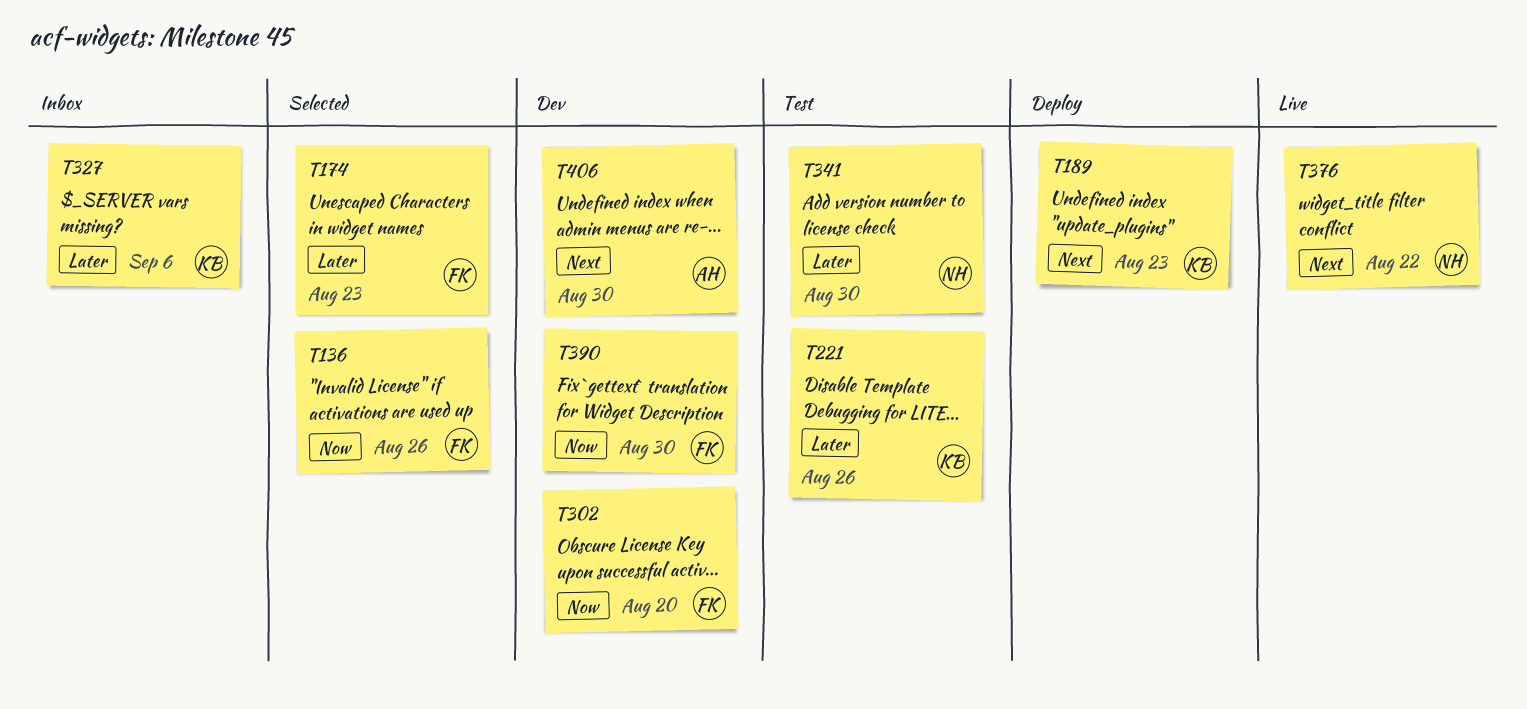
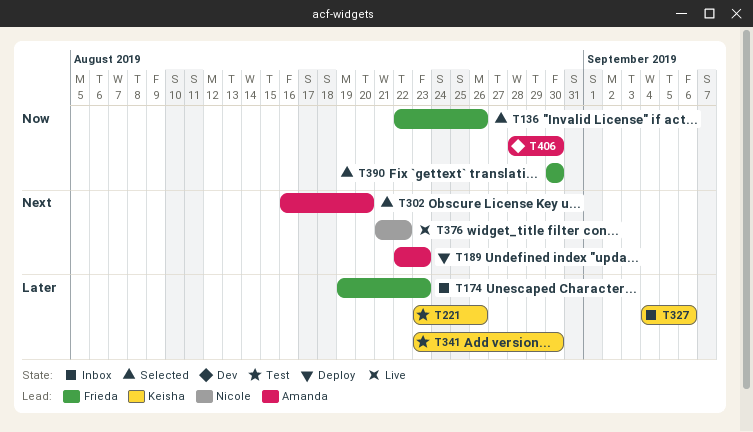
T174, status: Selected -> Inbox
T189, owner: Keisha -> Amanda
T302, status: Dev -> Selected
T302, owner: Frieda -> Amanda
T302, priority: Now -> Next
T341, owner: Nicole -> Keisha
T390, status: Dev -> Selected
T406, priority: Next -> Now

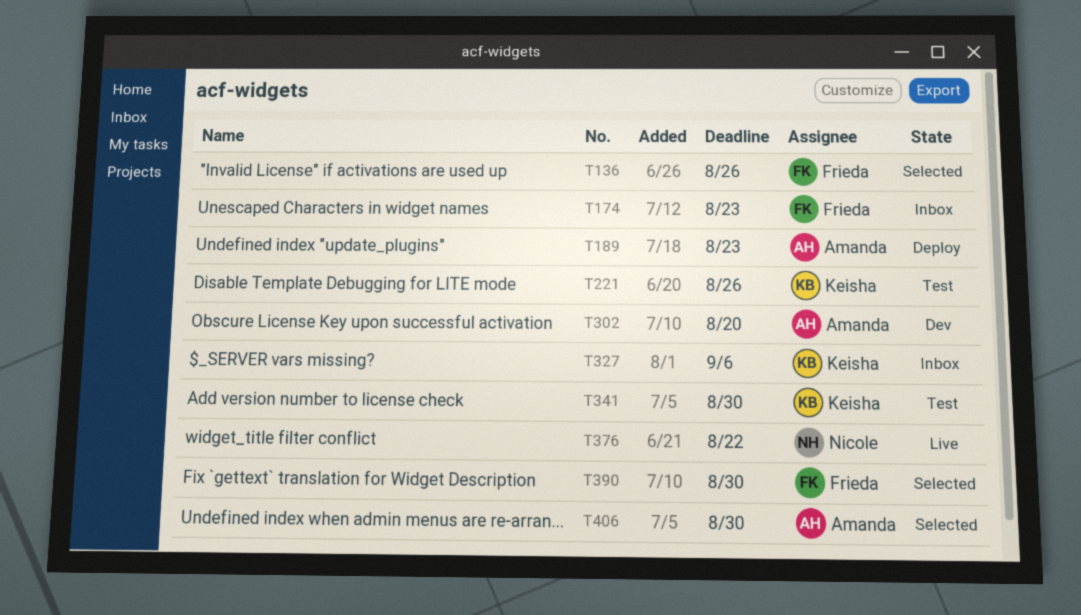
T302, status: Selected -> Dev
T406, status: Dev -> Selected

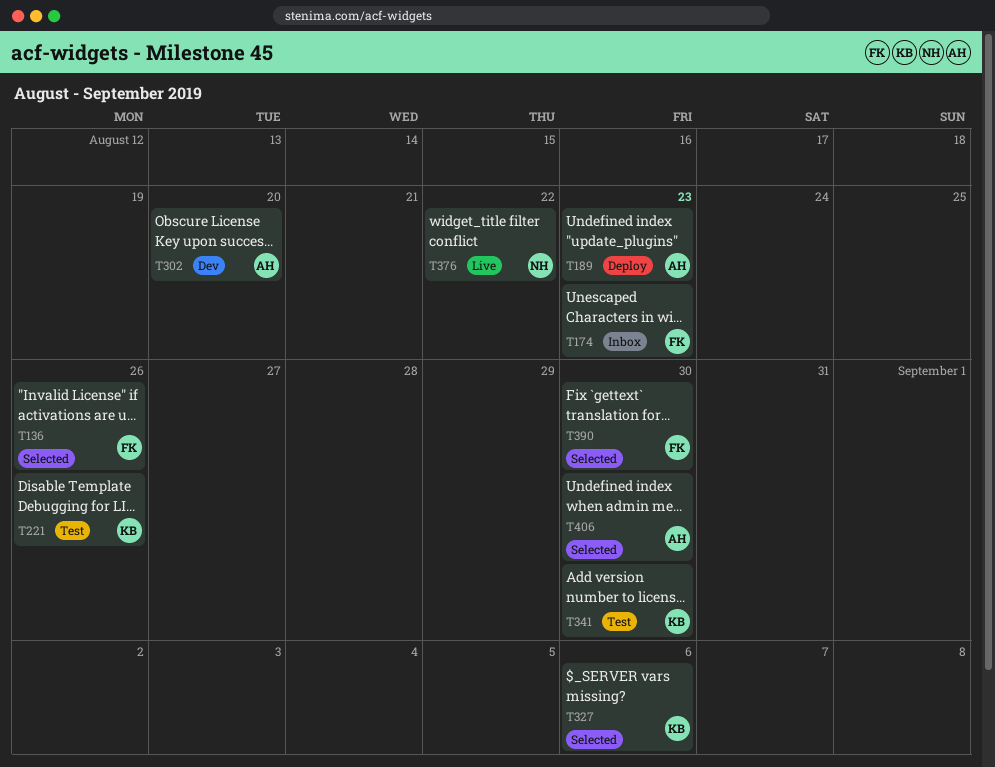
T327, status: Inbox -> Selected

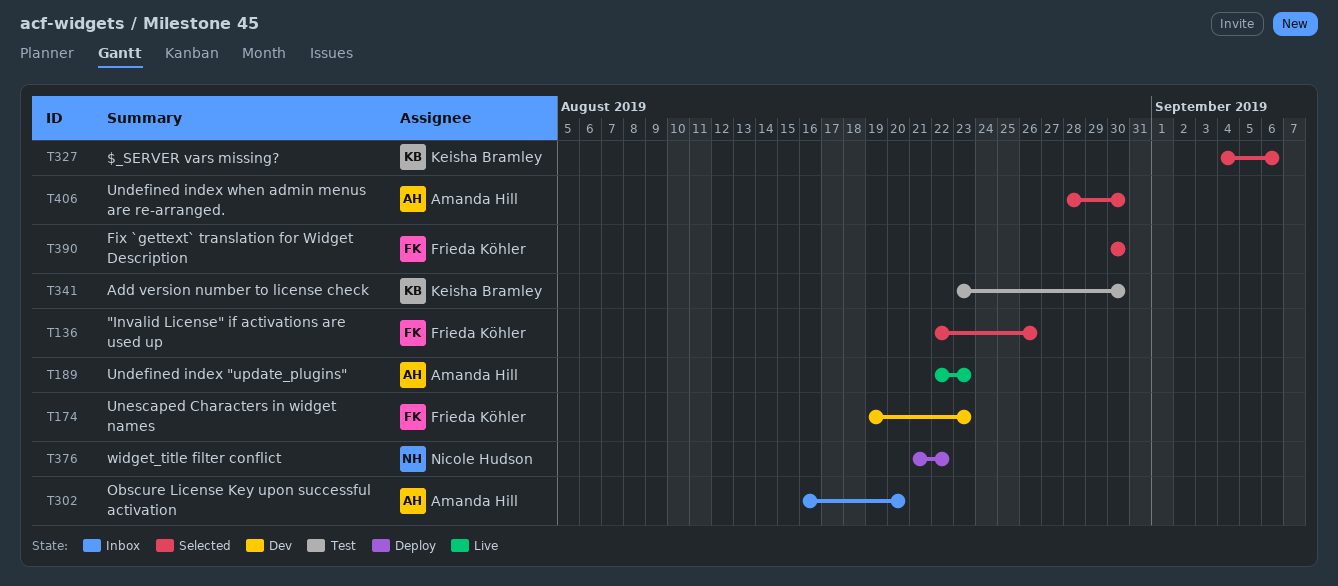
T174, status: Inbox -> Dev
T189, status: Deploy -> Live
T221: present -> none
T302, status: Dev -> Inbox
T376, status: Live -> Deploy

